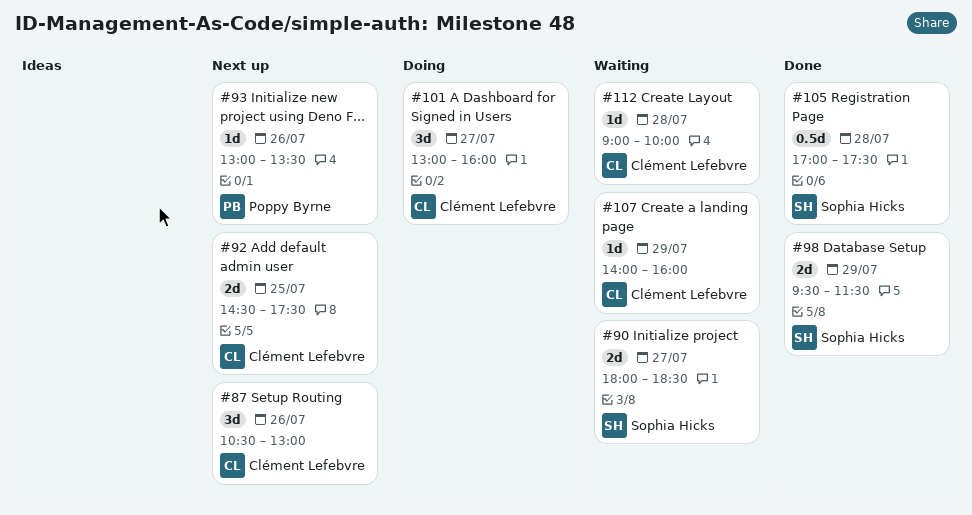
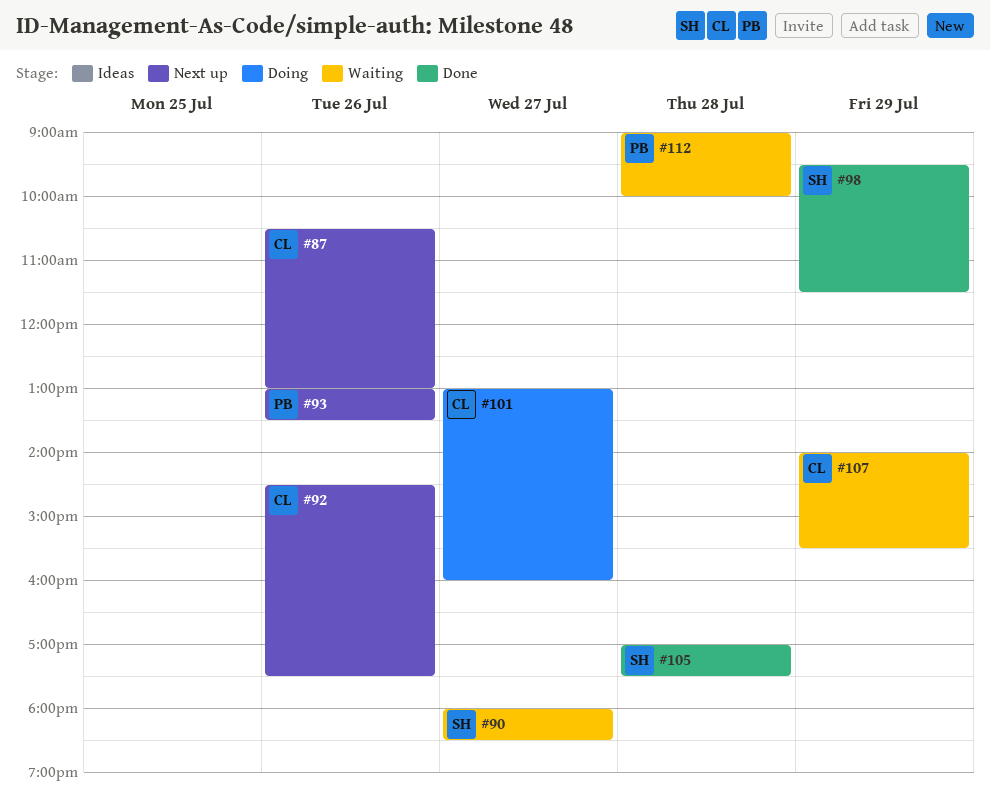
#92, day: Jul 25 -> Jul 26
#107, ends: 16:00 -> 15:30
#112, owner: Clément Lefebvre -> Poppy Byrne

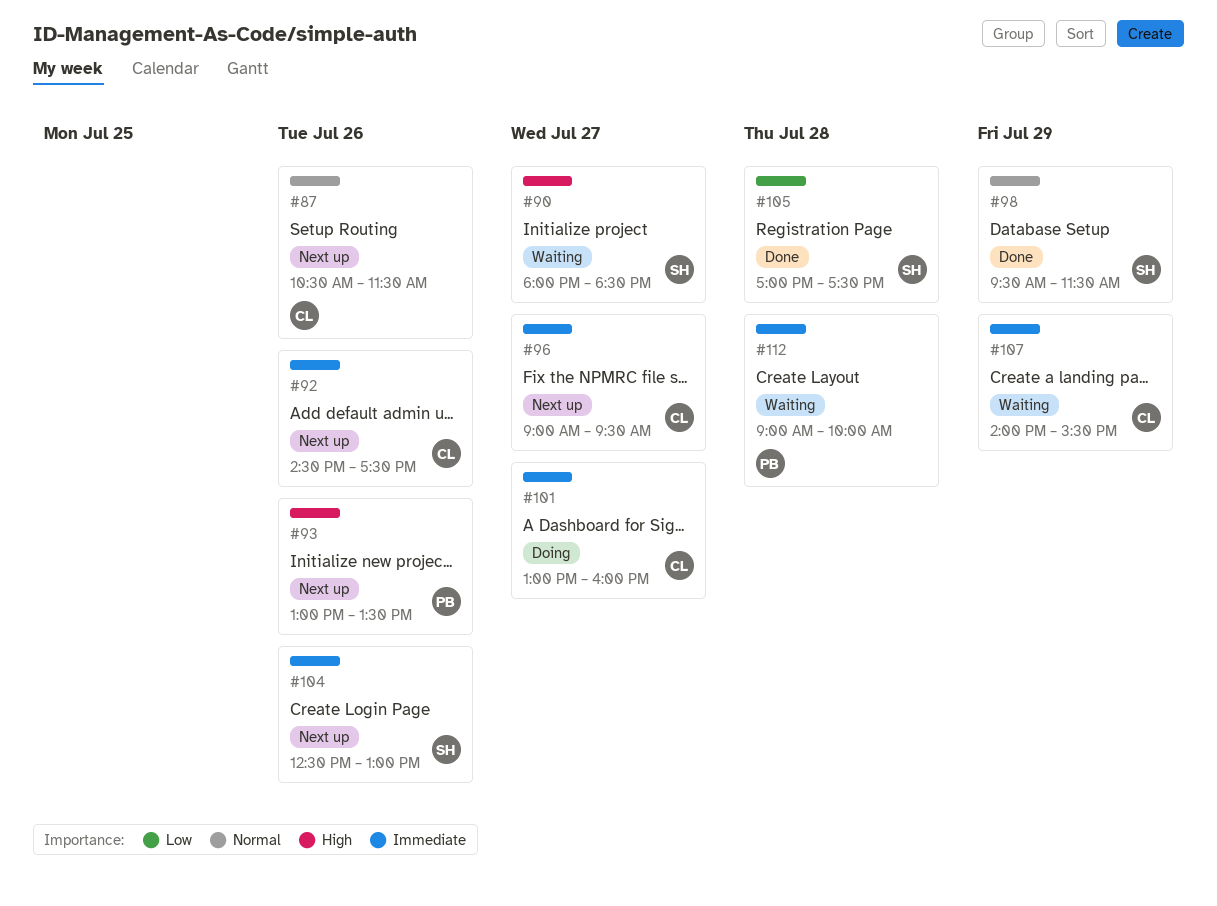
#87, ends: 13:00 -> 11:30
#96: none -> present
#104: none -> present

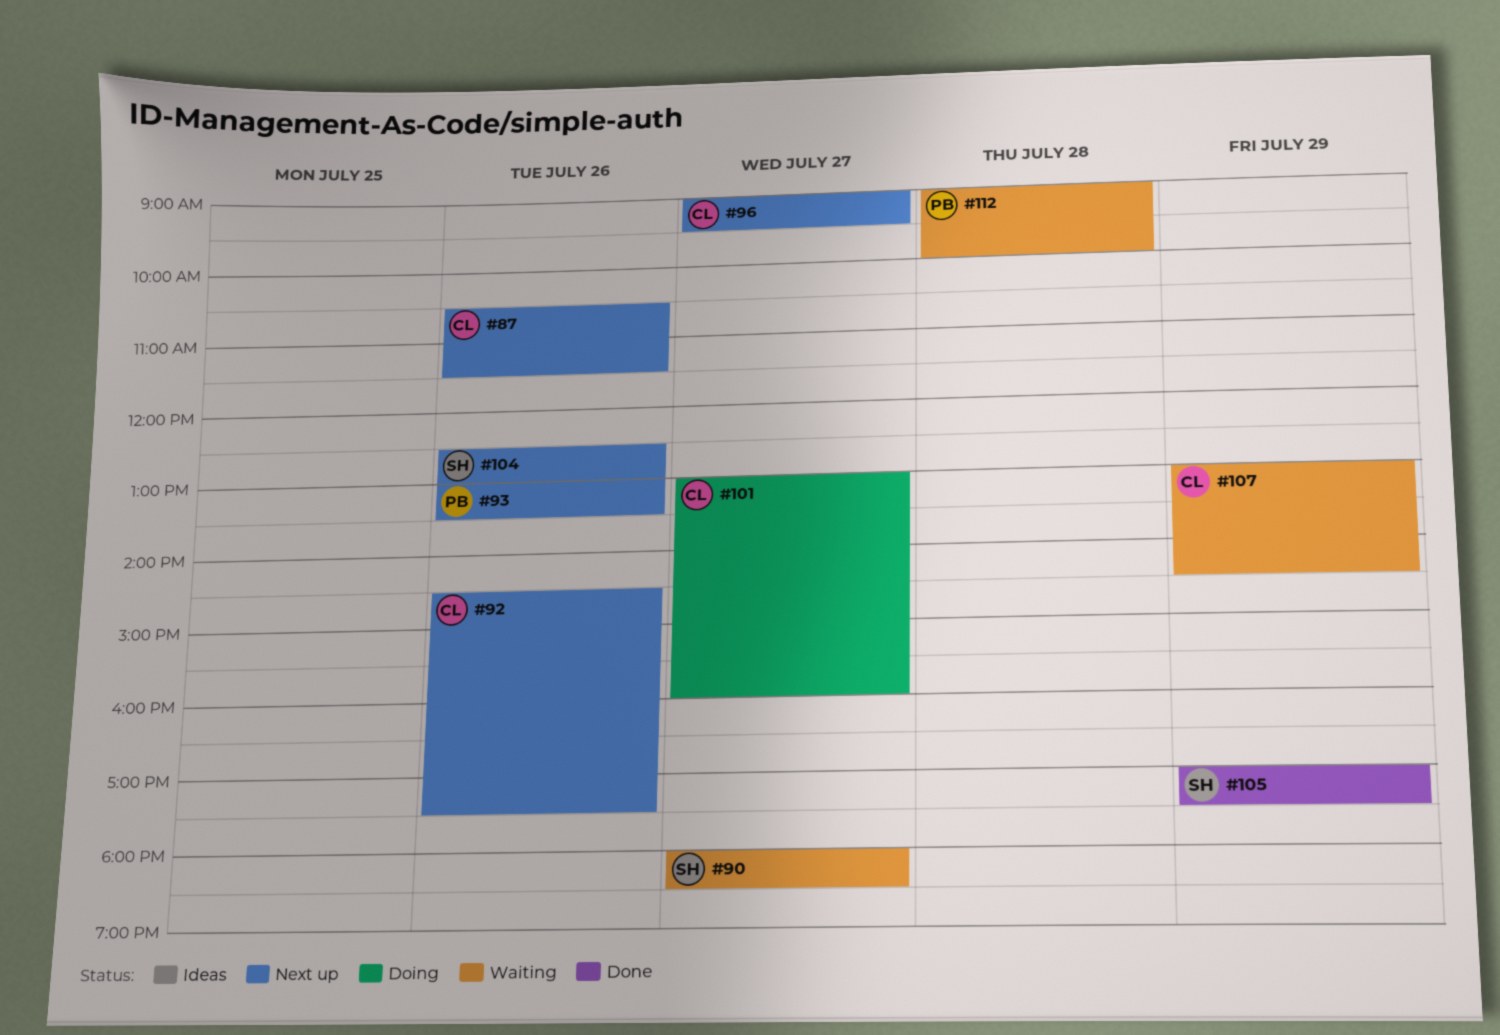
#98: present -> none
#105, day: Jul 28 -> Jul 29
#107, begins: 14:00 -> 13:00
#107, ends: 15:30 -> 14:30

